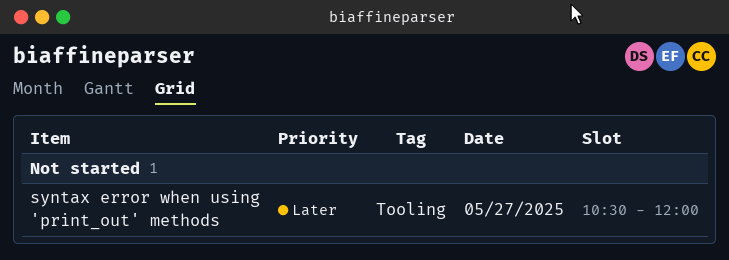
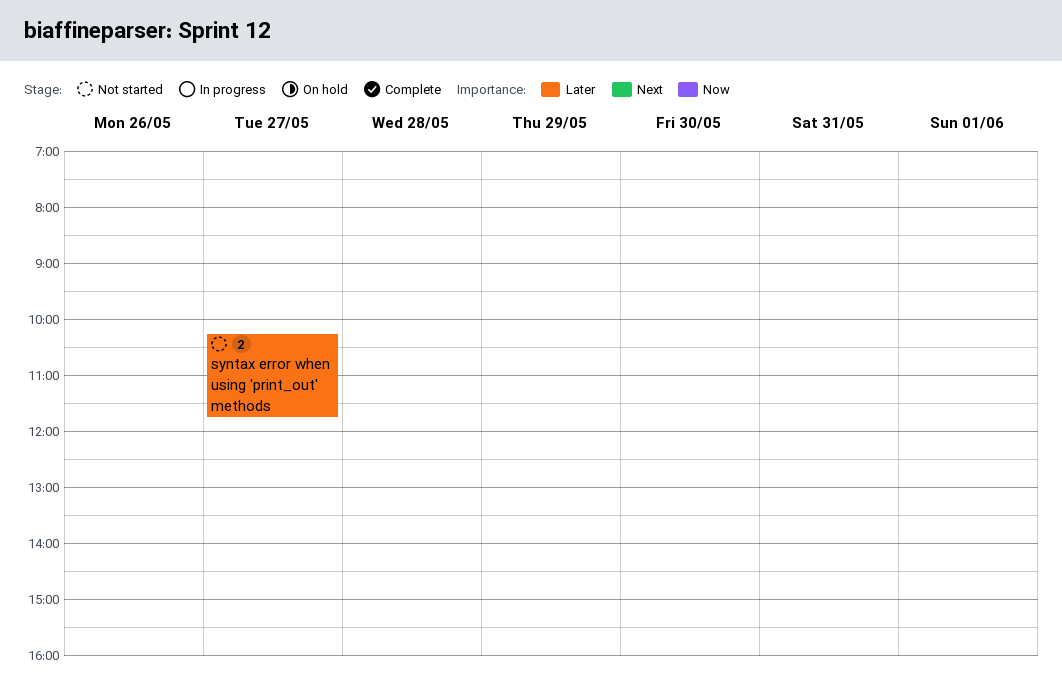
syntax error when using 'print_out' methods, begins: 10:30 -> 10:15
syntax error when using 'print_out' methods, ends: 12:00 -> 11:45

